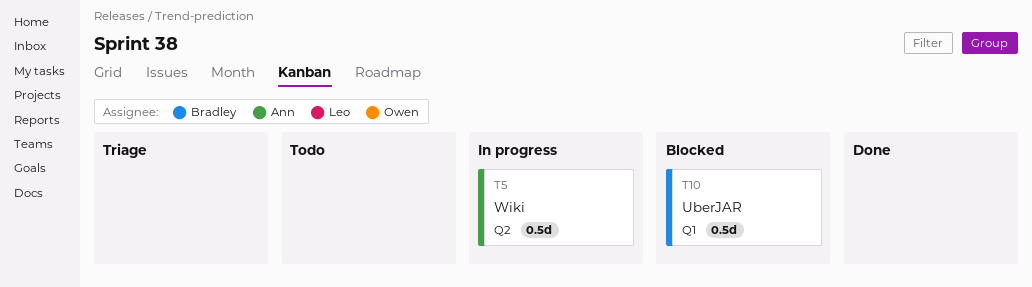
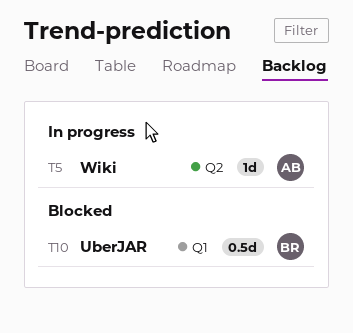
T5, estimate: 0.5d -> 1d

